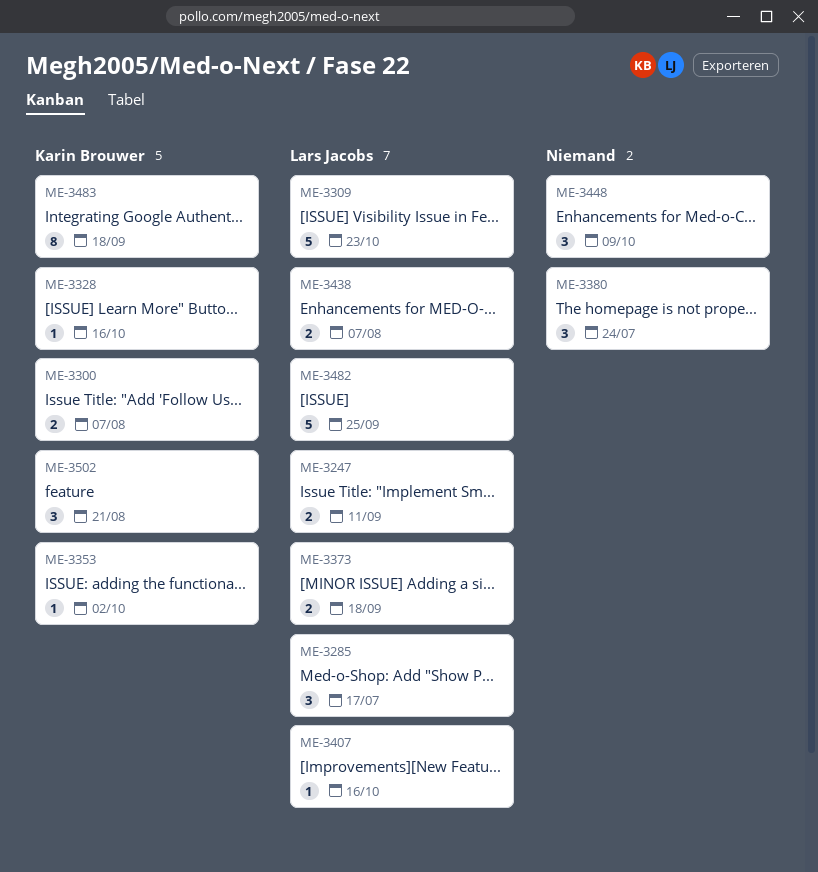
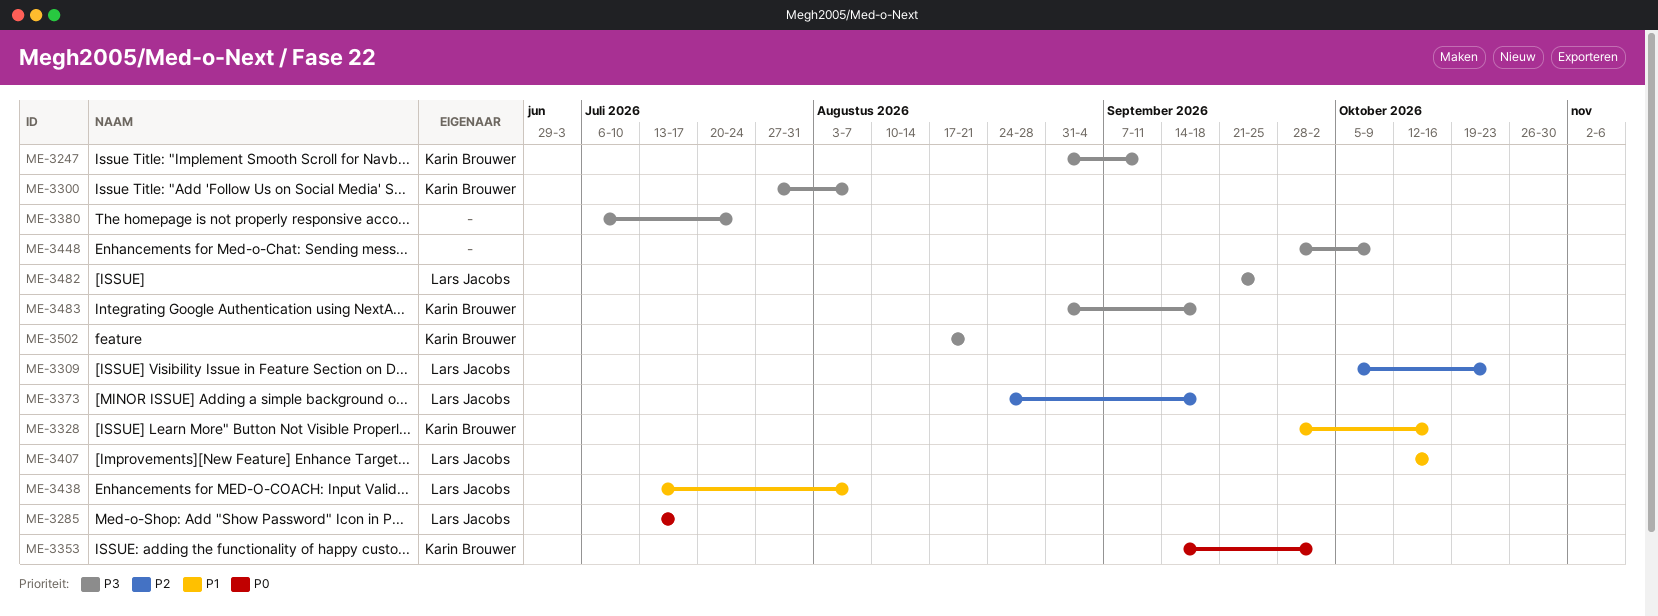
ME-3247, owner: Lars Jacobs -> Karin Brouwer

